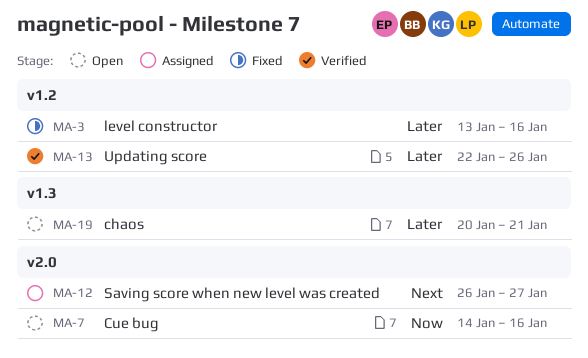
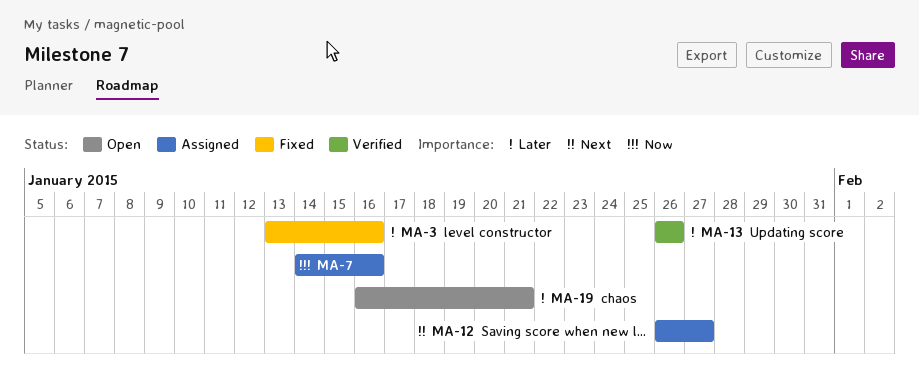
MA-7, status: Open -> Assigned
MA-13, start: Jan 22 -> Jan 26
MA-19, start: Jan 20 -> Jan 16

